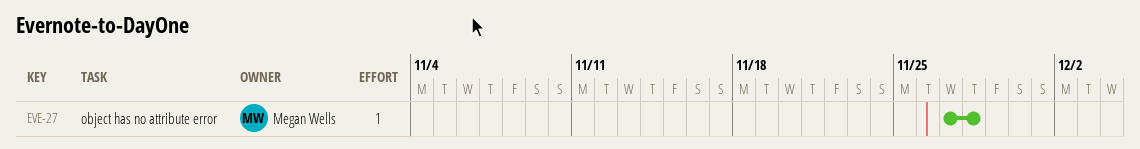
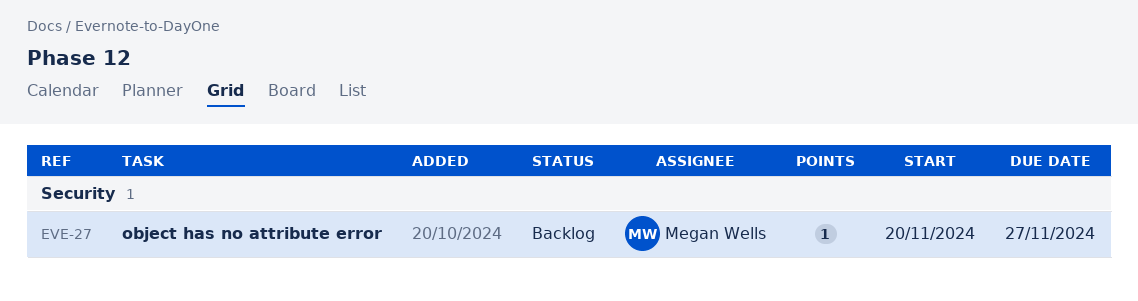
EVE-27, start: Nov 27 -> Nov 20
EVE-27, due: Nov 28 -> Nov 27

